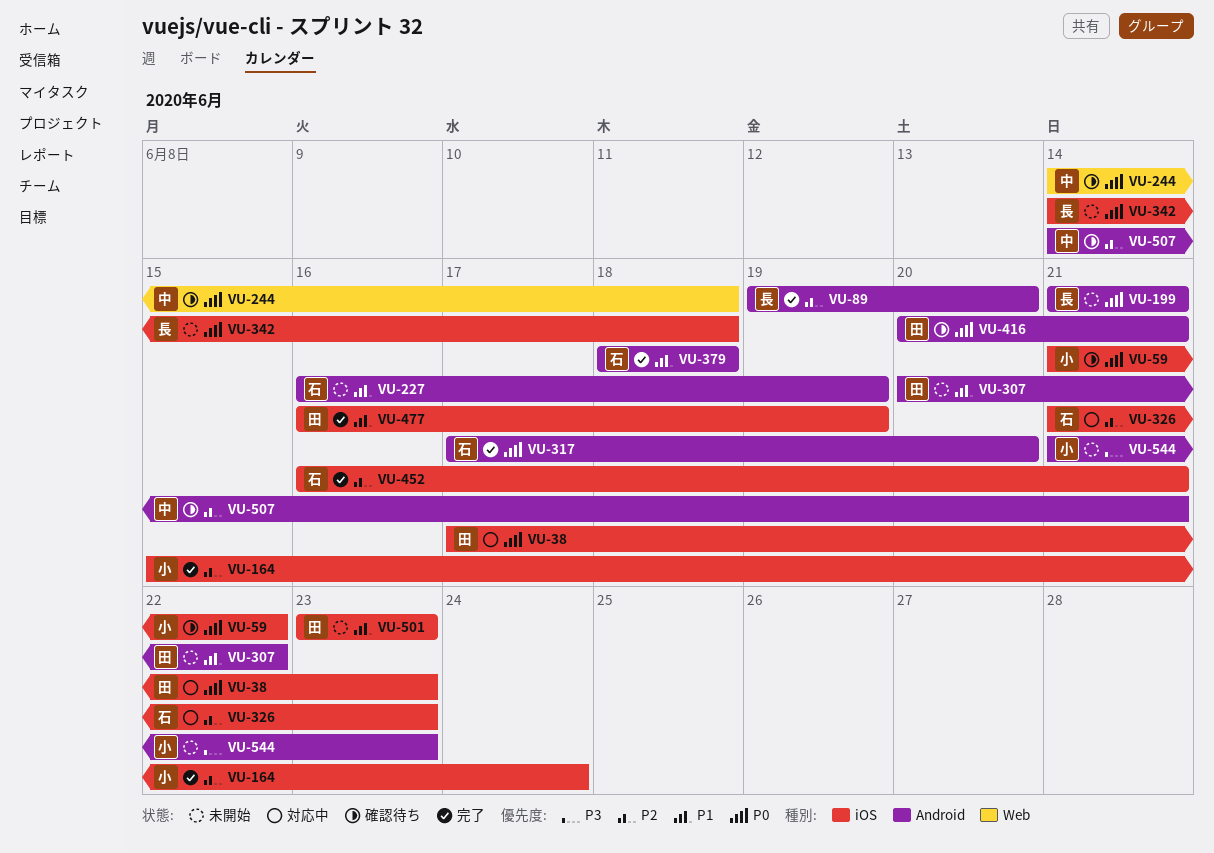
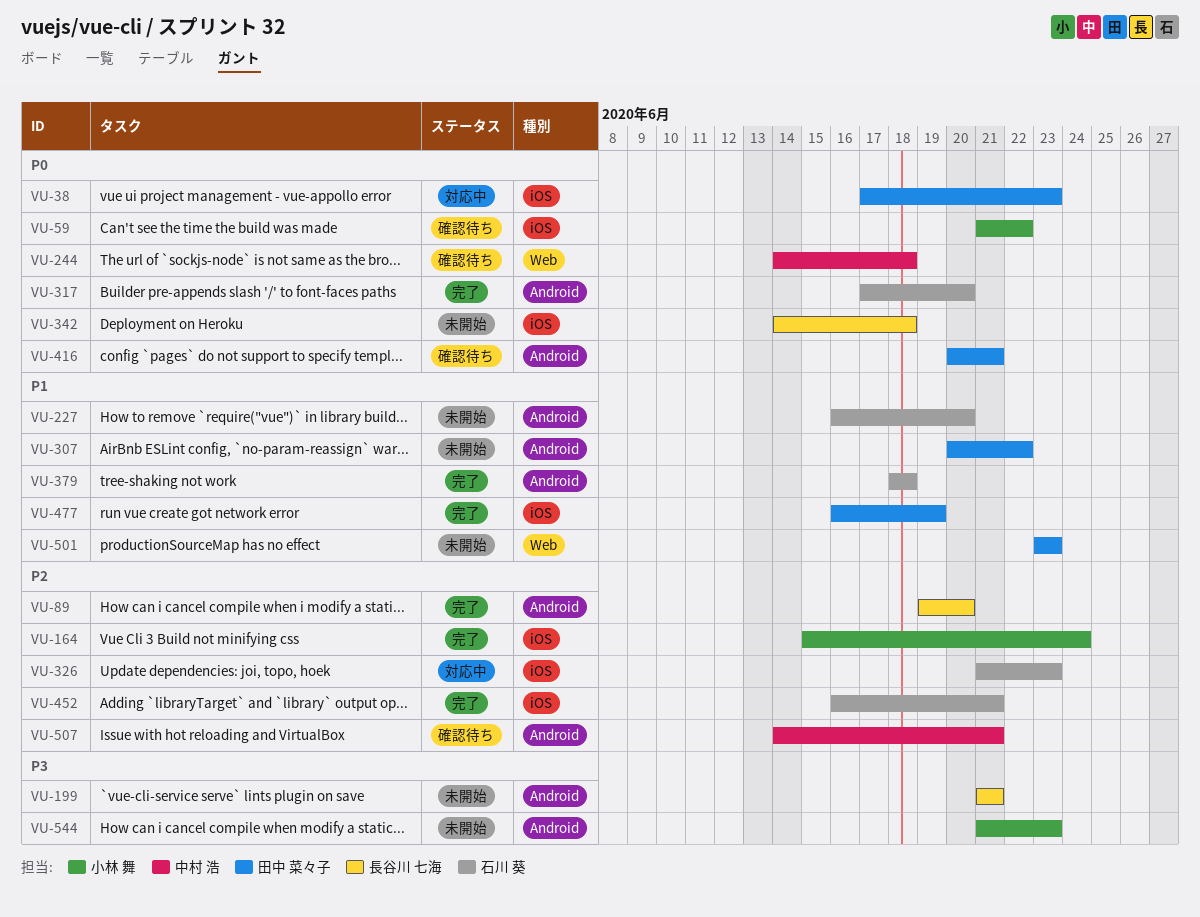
VU-199, priority: P0 -> P3
VU-227, due: Jun 19 -> Jun 20
VU-501, label: iOS -> Web

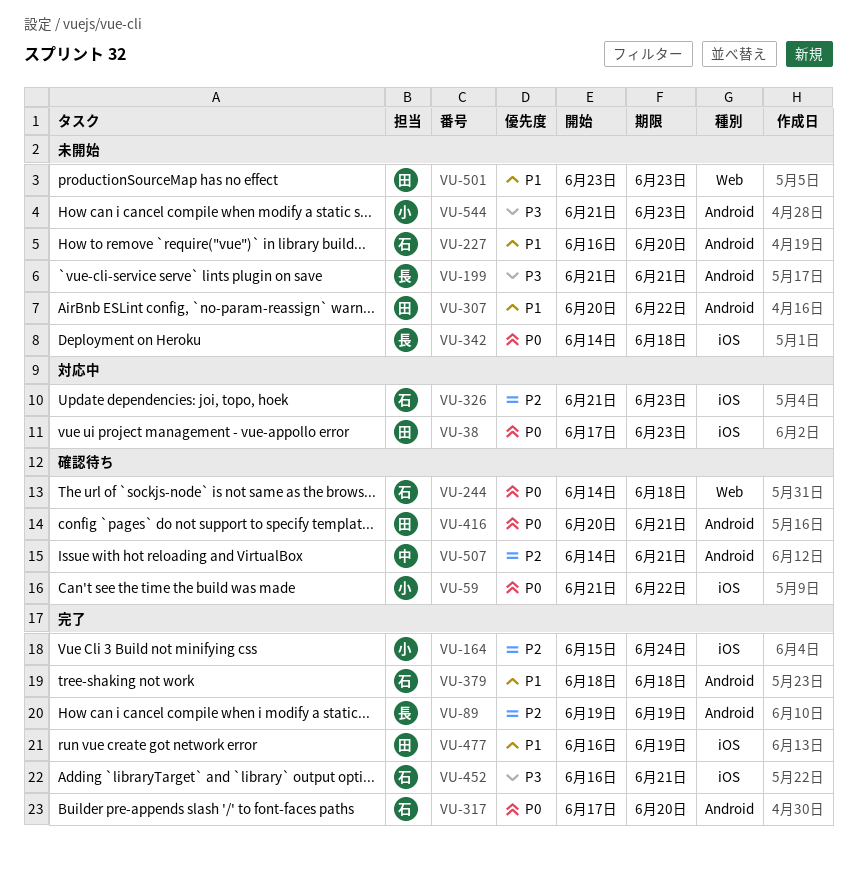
VU-89, due: Jun 20 -> Jun 19
VU-244, owner: 中村 浩 -> 石川 葵
VU-452, priority: P2 -> P3

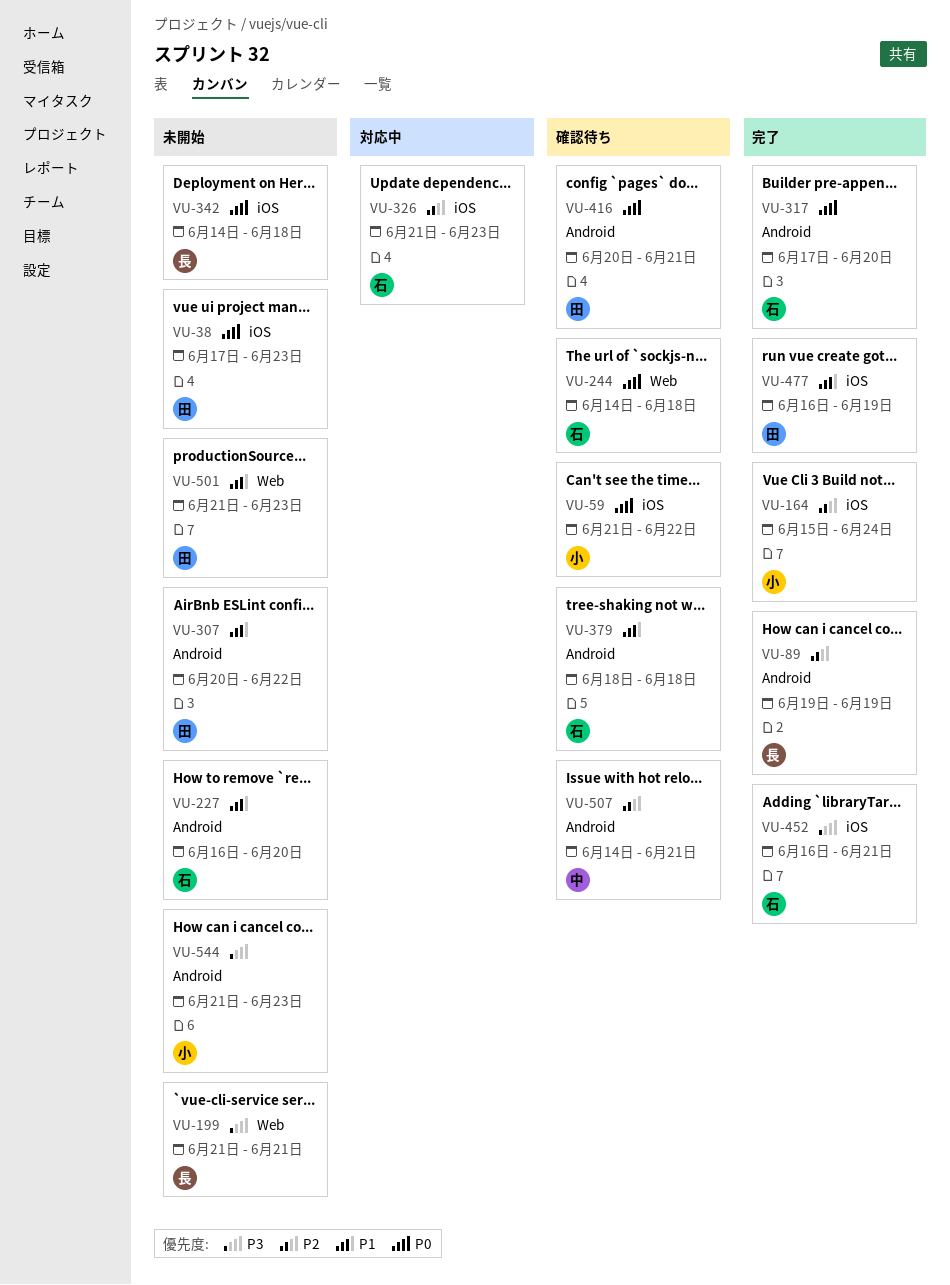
VU-38, status: 対応中 -> 未開始
VU-199, label: Android -> Web
VU-379, status: 完了 -> 確認待ち
VU-501, start: Jun 23 -> Jun 21

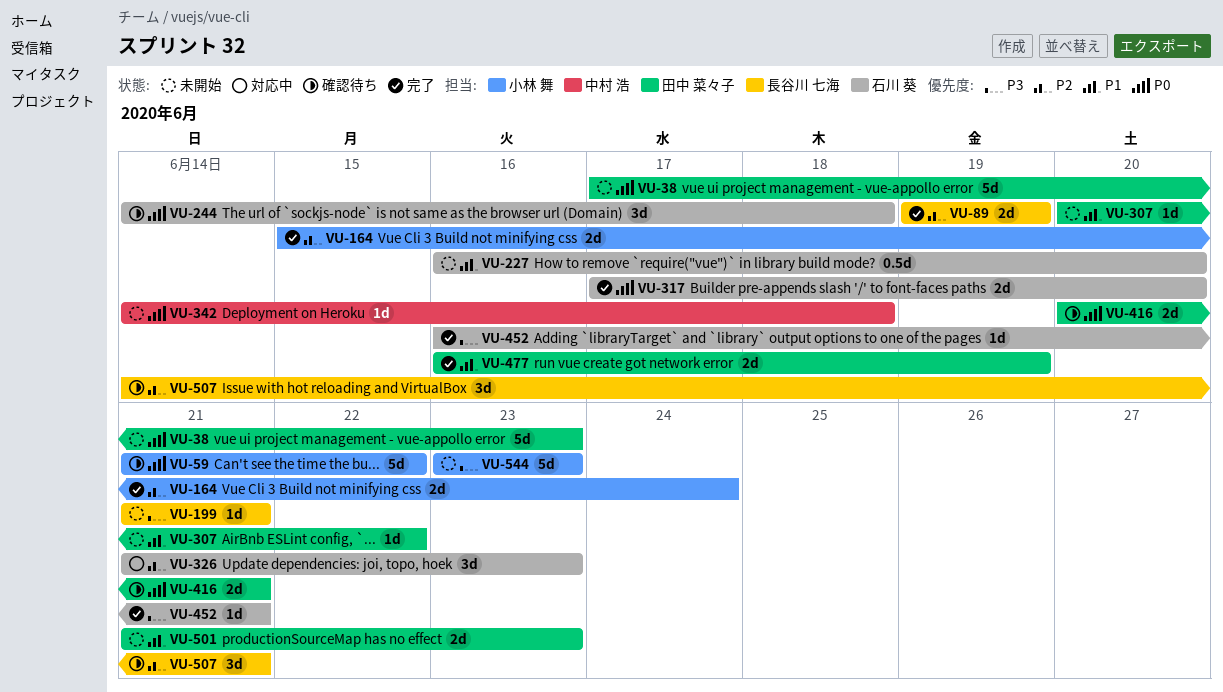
VU-342, owner: 長谷川 七海 -> 中村 浩
VU-379: present -> none
VU-507, owner: 中村 浩 -> 長谷川 七海
VU-544, start: Jun 21 -> Jun 23

